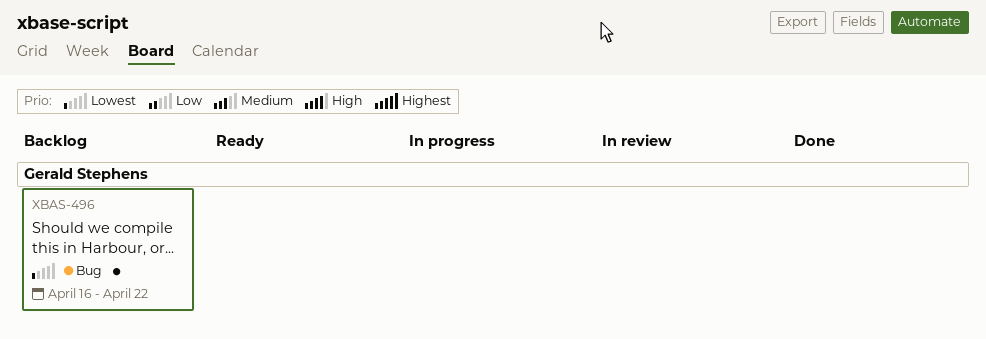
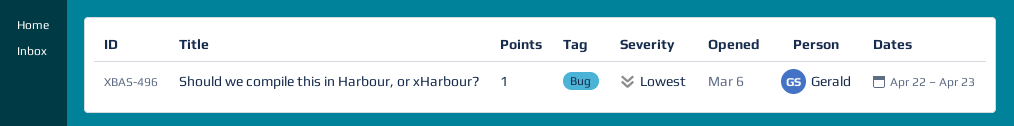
XBAS-496, start: Apr 16 -> Apr 22
XBAS-496, due: Apr 22 -> Apr 23

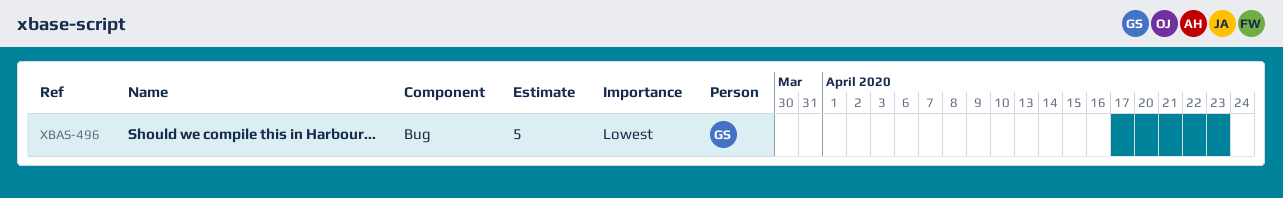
XBAS-496, estimate: 1 -> 5
XBAS-496, start: Apr 22 -> Apr 17

